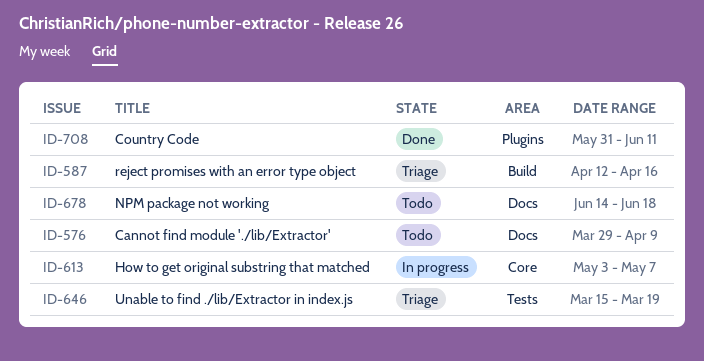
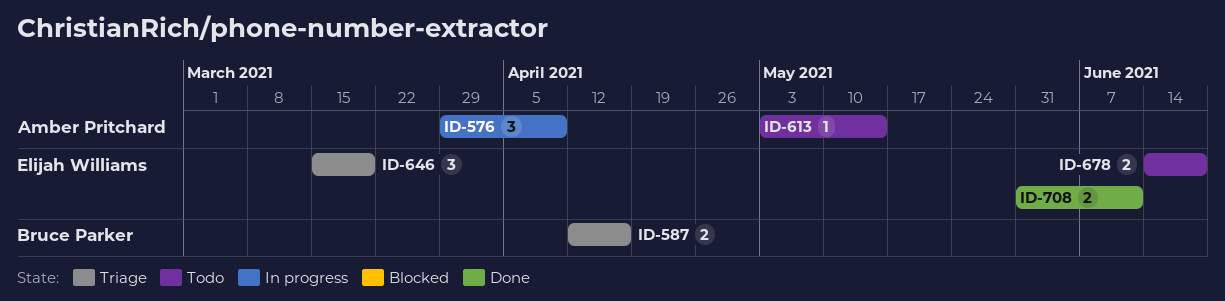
ID-576, status: Todo -> In progress
ID-613, status: In progress -> Todo
ID-613, due: May 7 -> May 14

